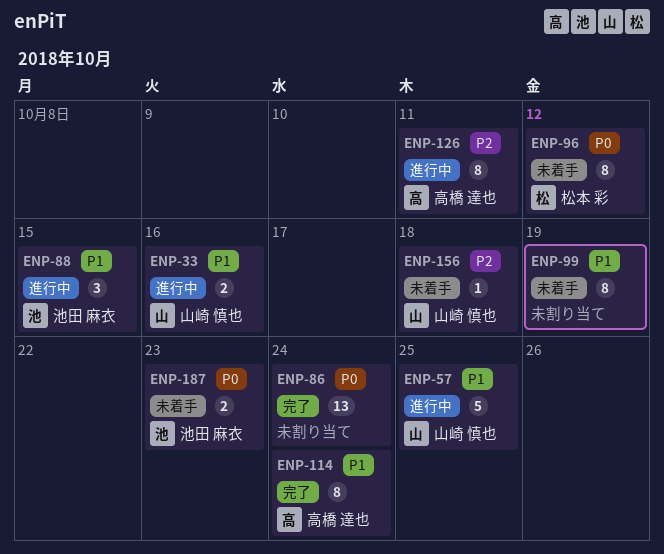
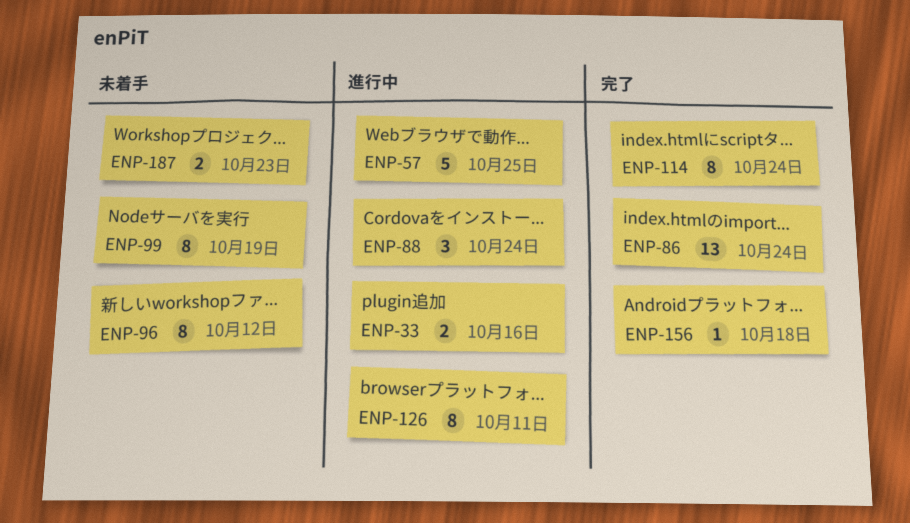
ENP-88, due: Oct 15 -> Oct 24
ENP-156, status: 未着手 -> 完了

